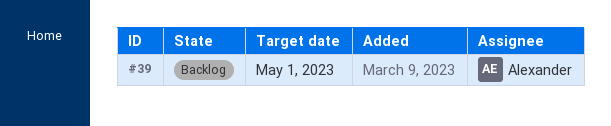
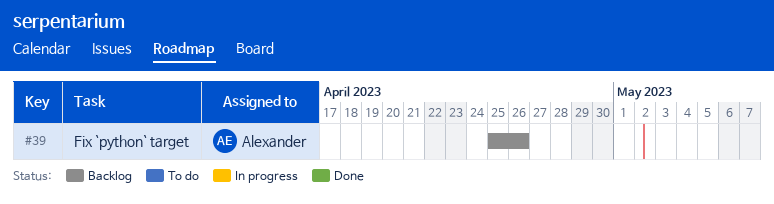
#39, due: May 1 -> Apr 26

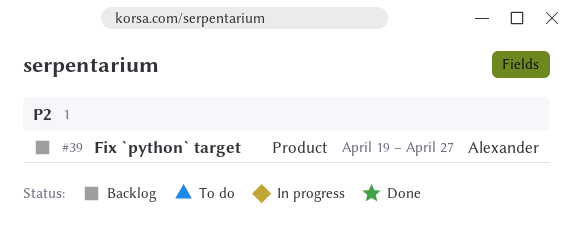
#39, start: Apr 25 -> Apr 19
#39, due: Apr 26 -> Apr 27

